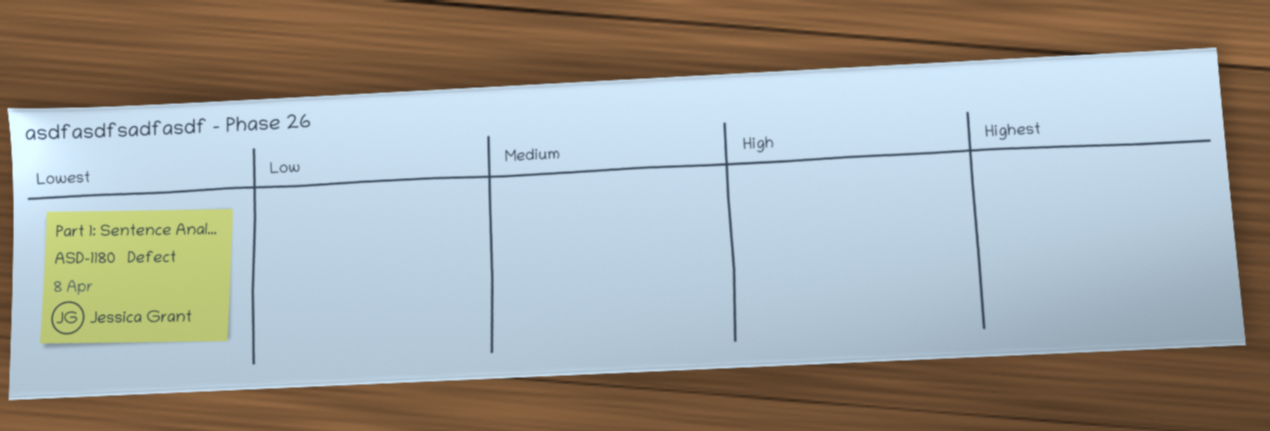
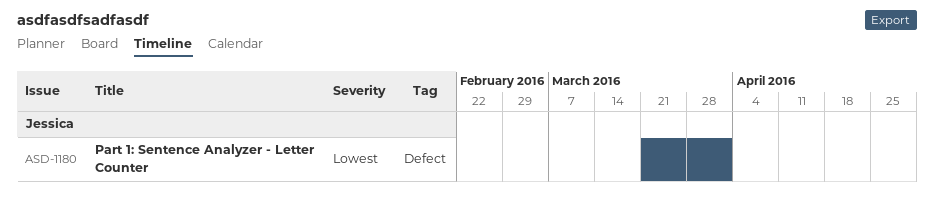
ASD-1180, due: Apr 8 -> Apr 1

